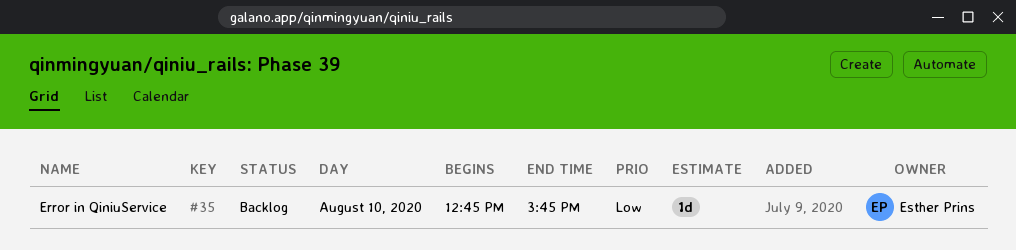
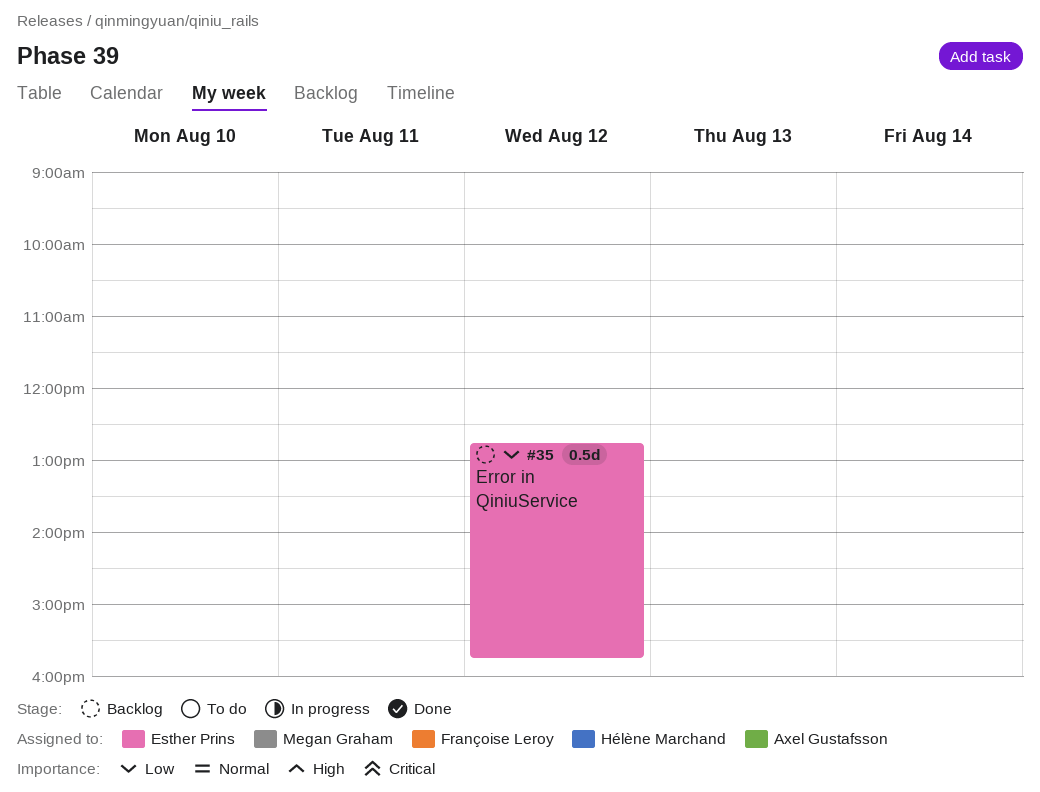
#35, estimate: 1d -> 0.5d
#35, day: Aug 10 -> Aug 12

